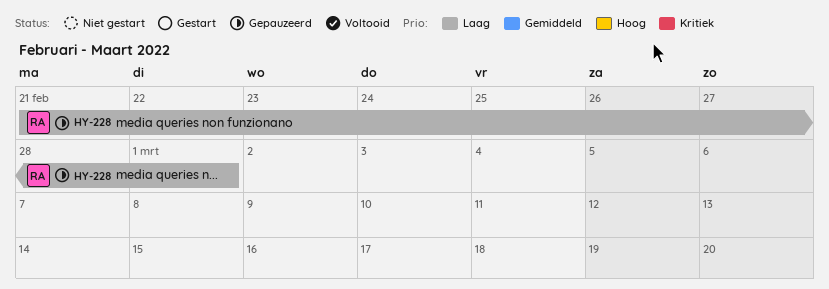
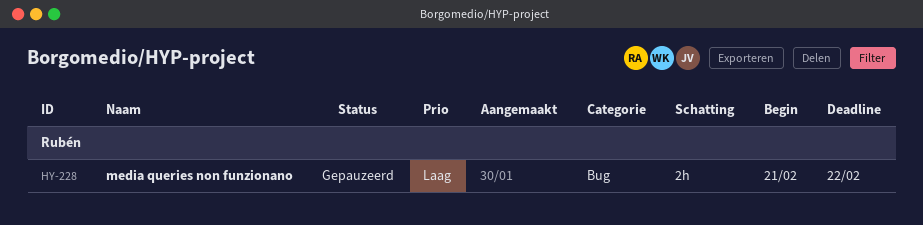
HY-228, due: Mar 1 -> Feb 22

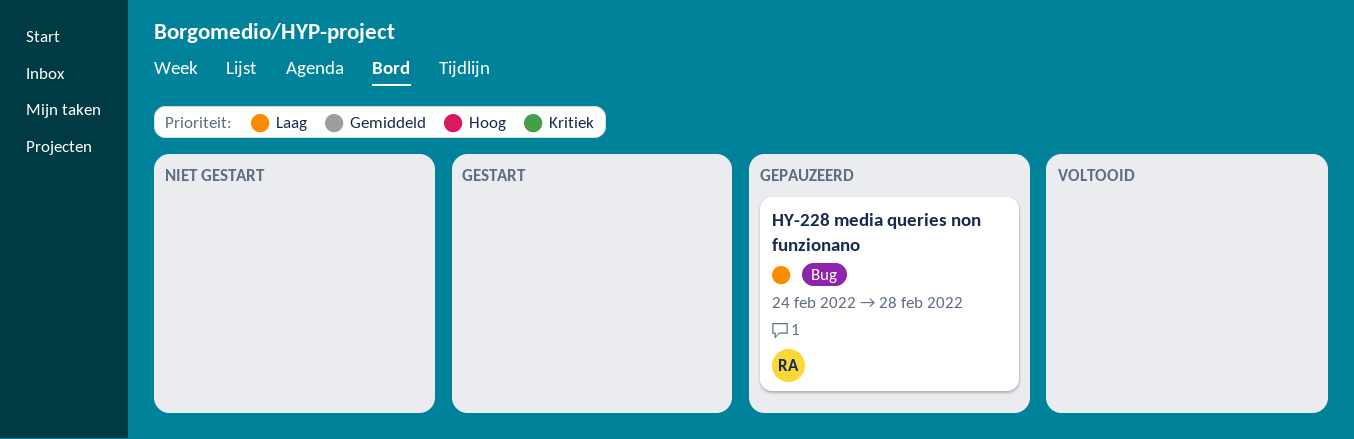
HY-228, start: Feb 21 -> Feb 24
HY-228, due: Feb 22 -> Feb 28

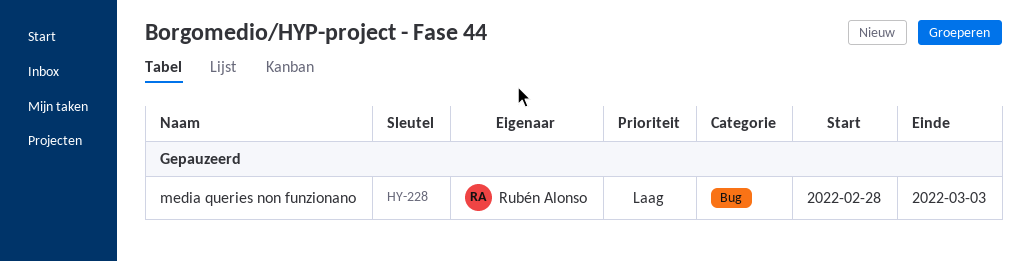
HY-228, start: Feb 24 -> Feb 28
HY-228, due: Feb 28 -> Mar 3

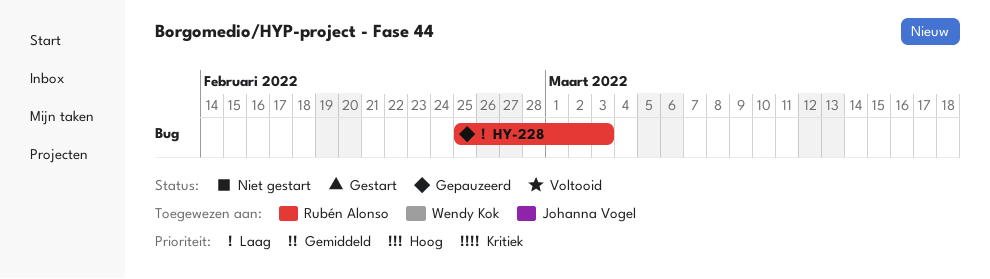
HY-228, start: Feb 28 -> Feb 25

